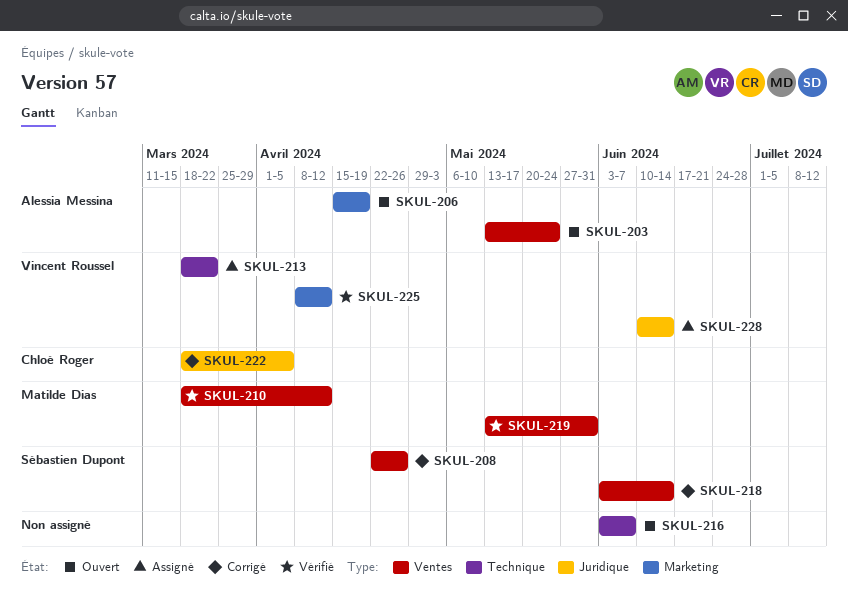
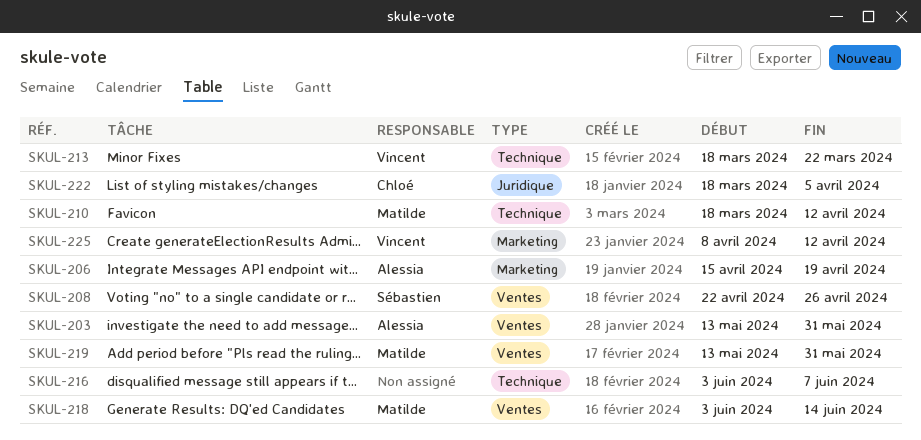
SKUL-203, due: May 24 -> May 31
SKUL-210, label: Ventes -> Technique
SKUL-218, owner: Sébastien Dupont -> Matilde Dias
SKUL-228: present -> none

